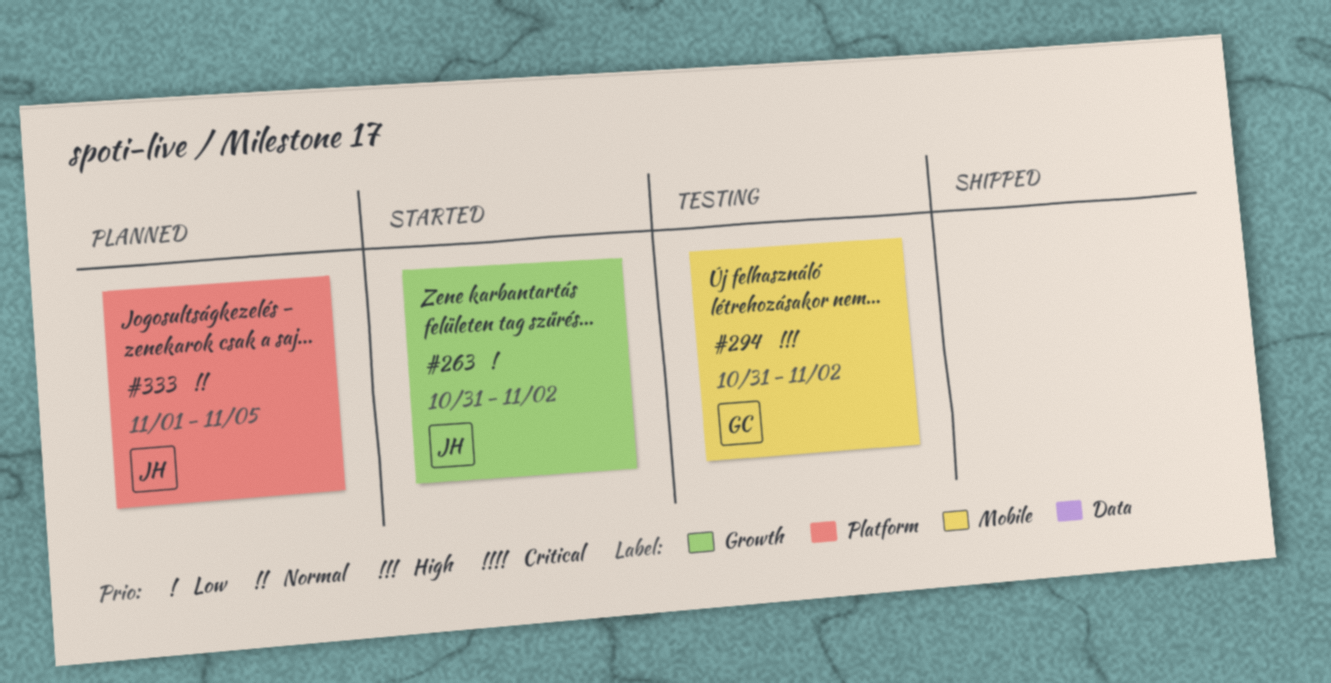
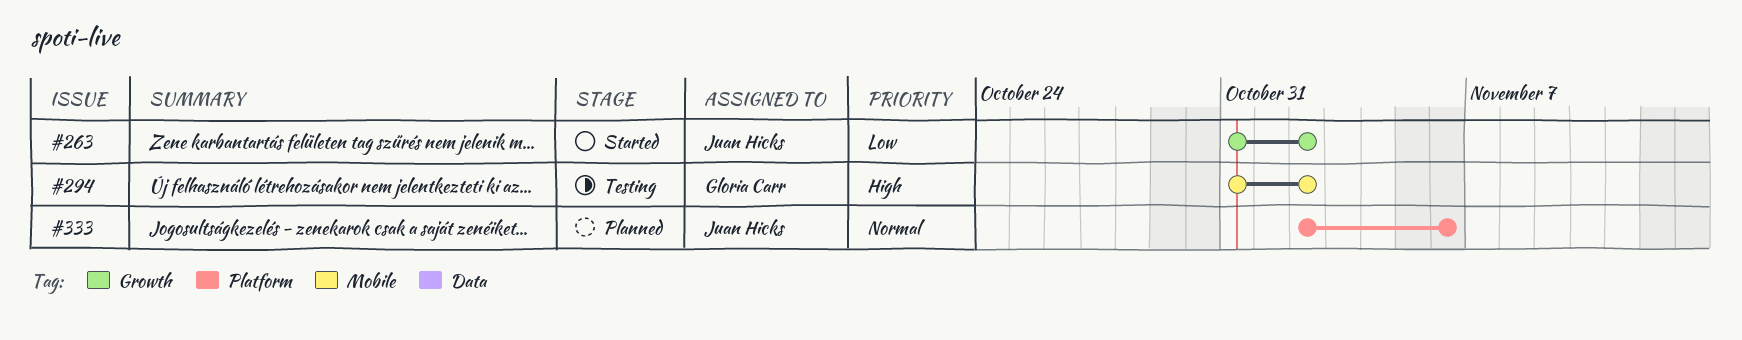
#333, start: Nov 1 -> Nov 2
#333, due: Nov 5 -> Nov 6

